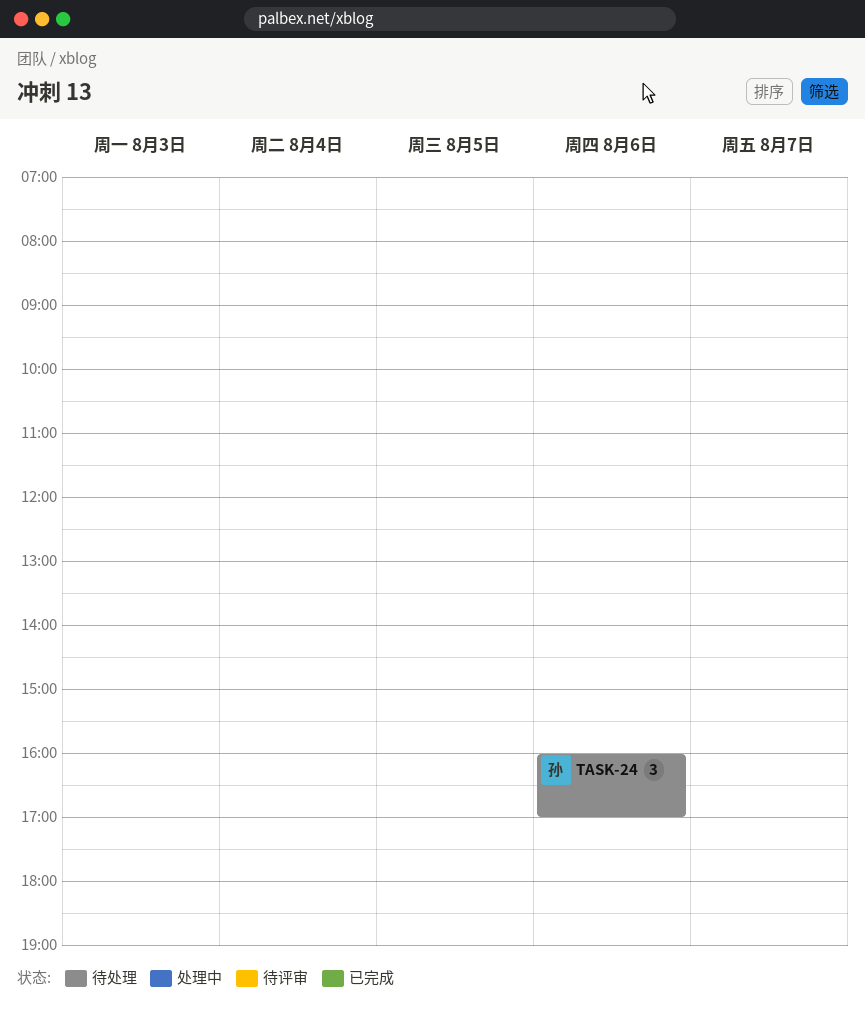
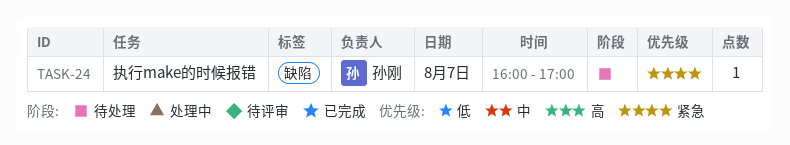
TASK-24, estimate: 3 -> 1
TASK-24, day: Aug 6 -> Aug 7

